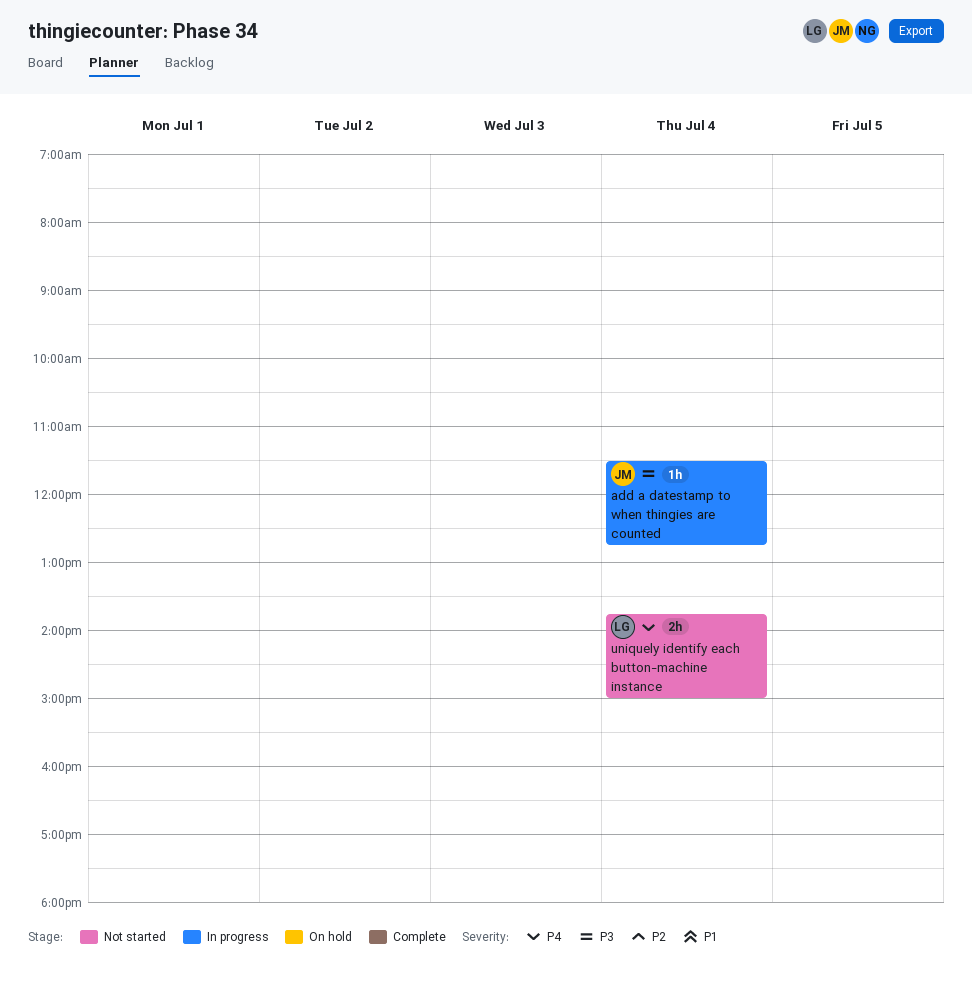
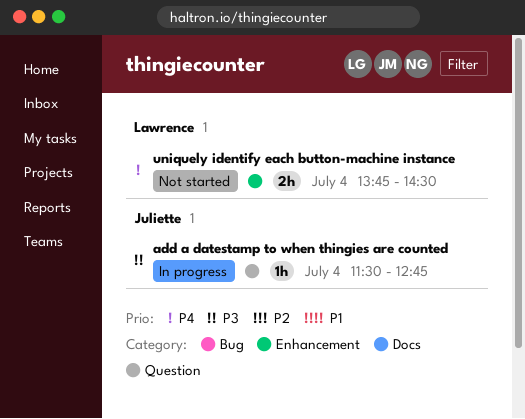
uniquely identify each button-machine instance, ends: 15:00 -> 14:30

